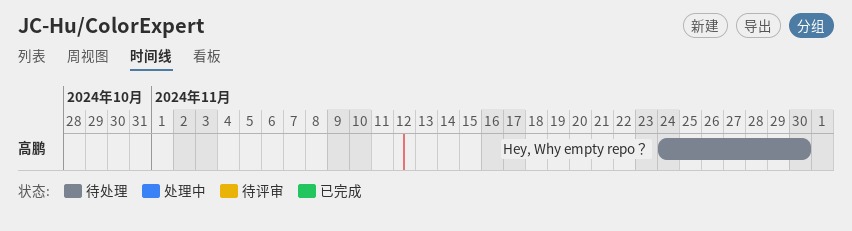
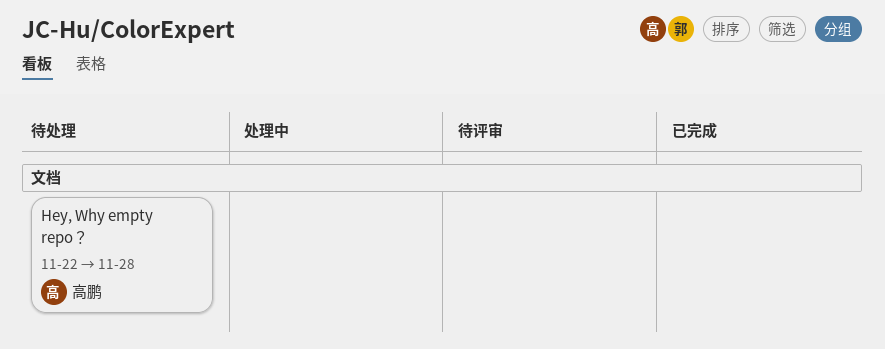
Hey, Why empty repo？, start: Nov 24 -> Nov 22
Hey, Why empty repo？, due: Nov 30 -> Nov 28

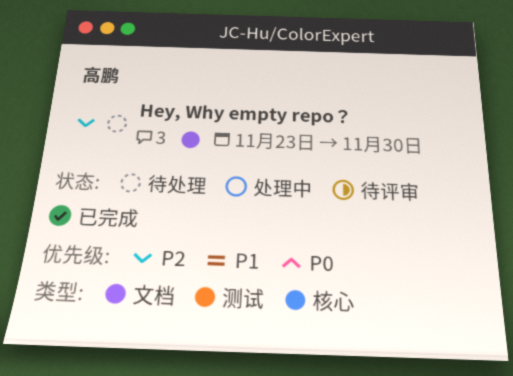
Hey, Why empty repo？, start: Nov 22 -> Nov 23
Hey, Why empty repo？, due: Nov 28 -> Nov 30

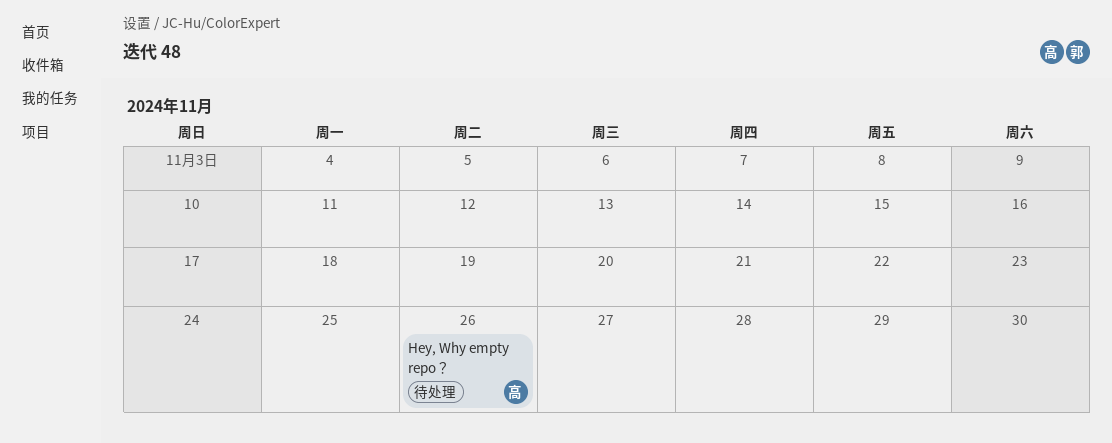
Hey, Why empty repo？, due: Nov 30 -> Nov 26

